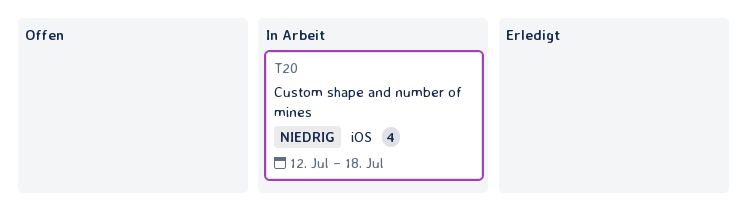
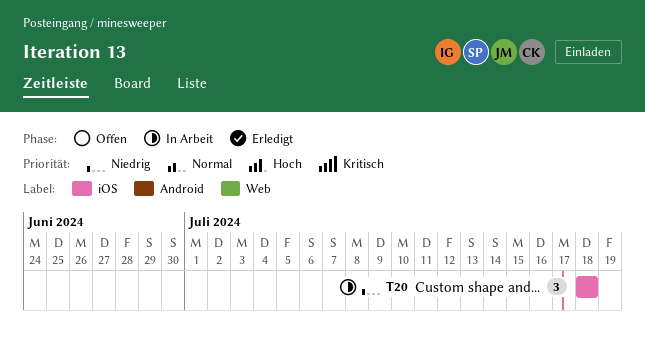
T20, estimate: 4 -> 3
T20, start: Jul 12 -> Jul 18

